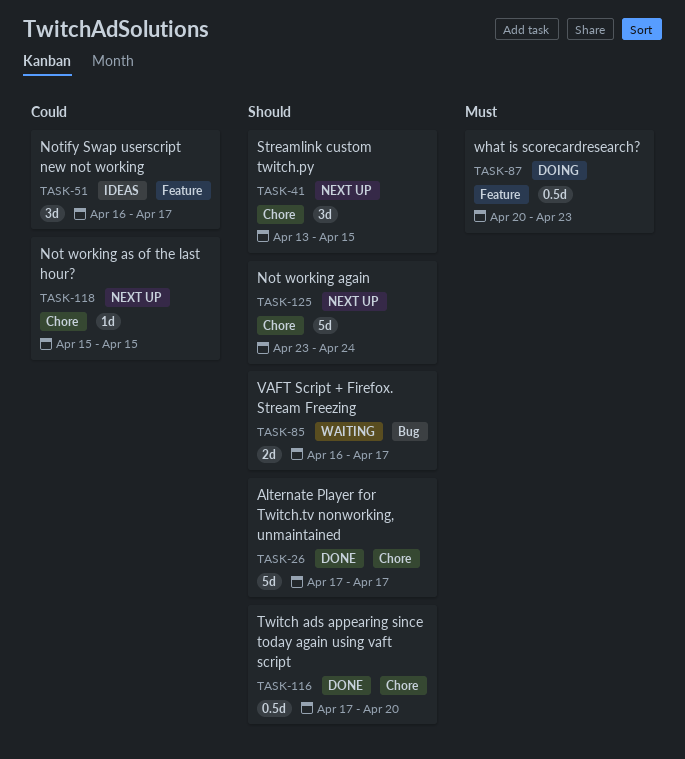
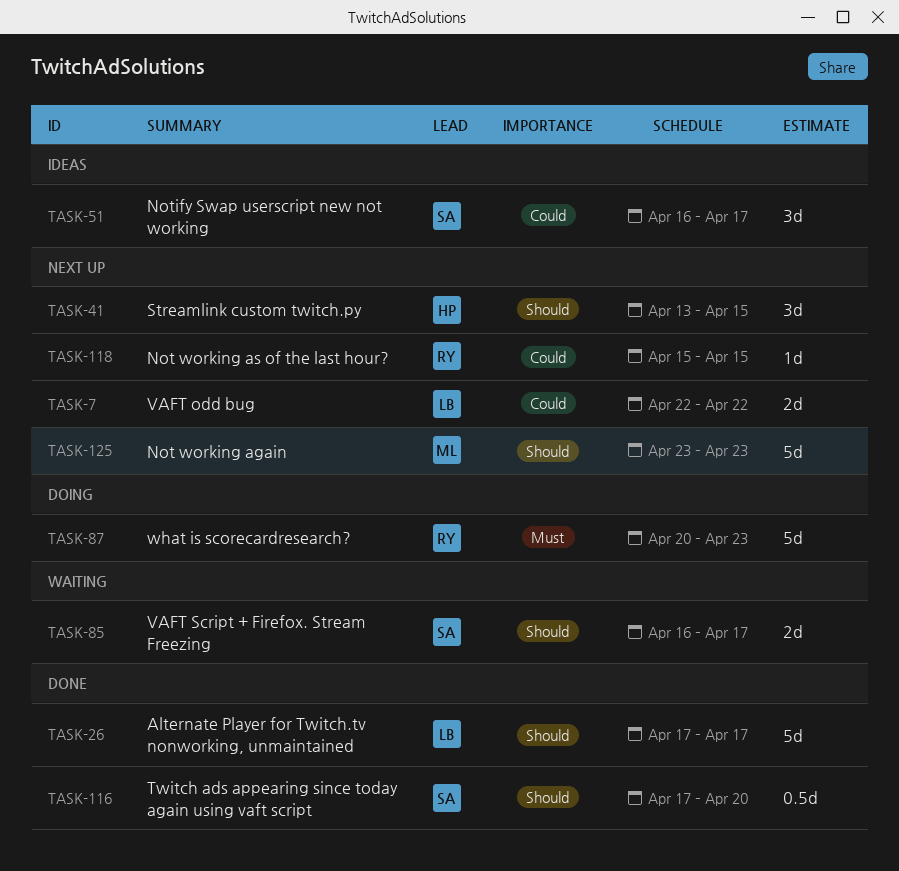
TASK-7: none -> present
TASK-87, estimate: 0.5d -> 5d
TASK-125, due: Apr 24 -> Apr 23

